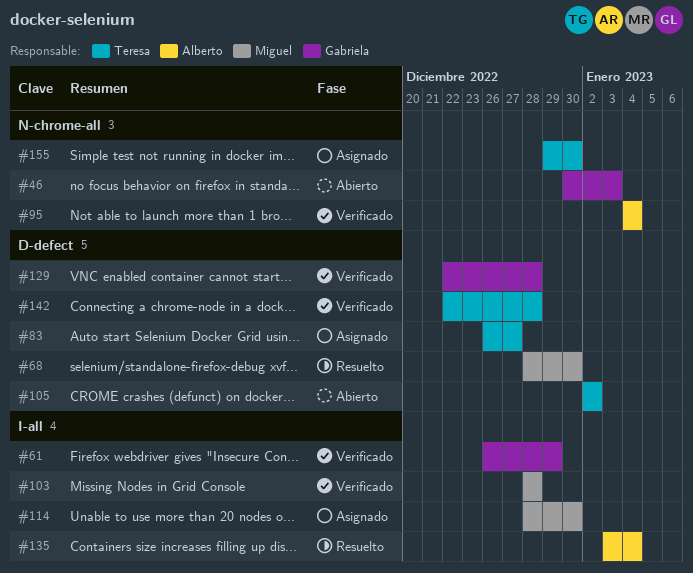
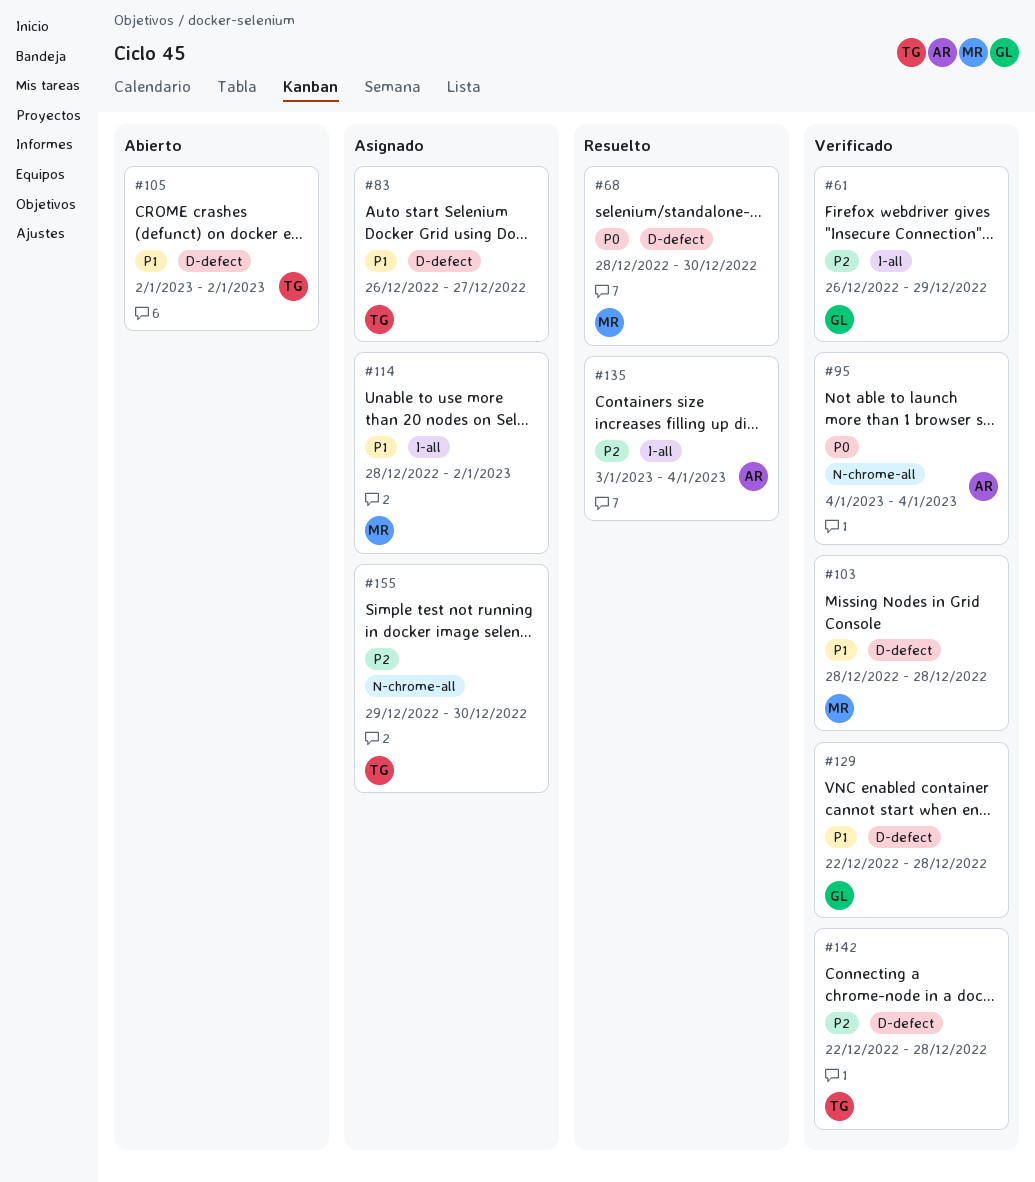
#46: present -> none
#103, label: I-all -> D-defect
#114, due: Dec 30 -> Jan 2

